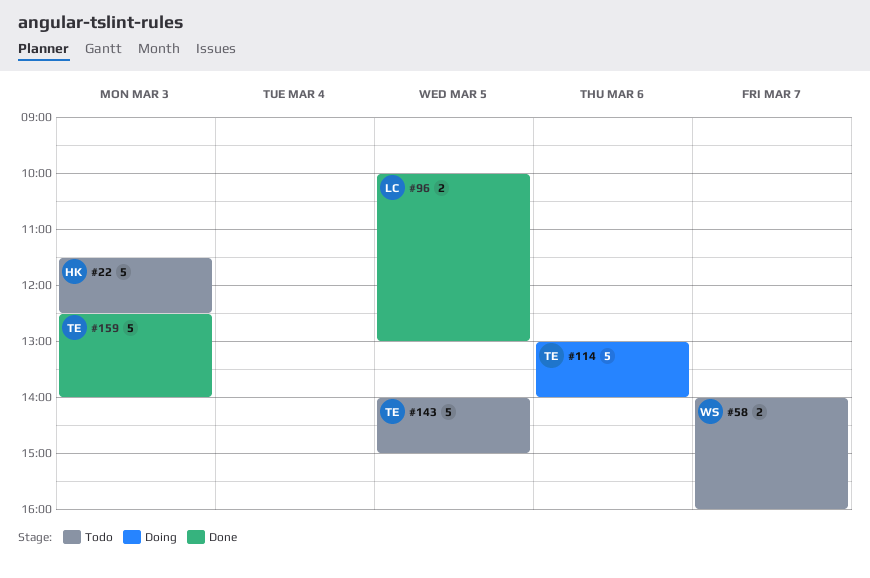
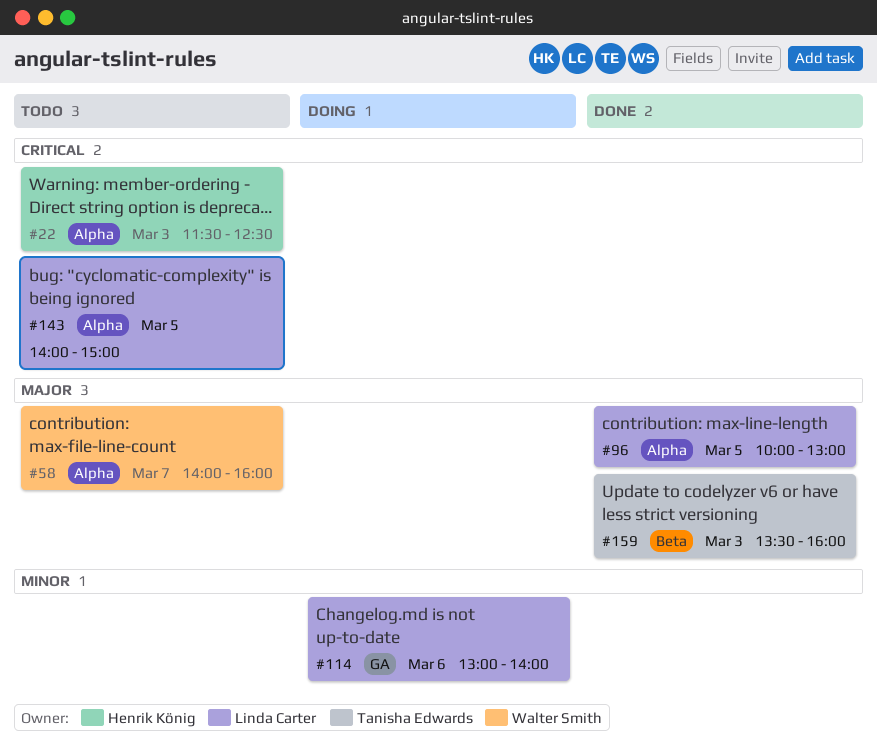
#114, owner: Tanisha Edwards -> Linda Carter
#143, owner: Tanisha Edwards -> Linda Carter
#159, begins: 12:30 -> 13:30
#159, ends: 14:00 -> 16:00

